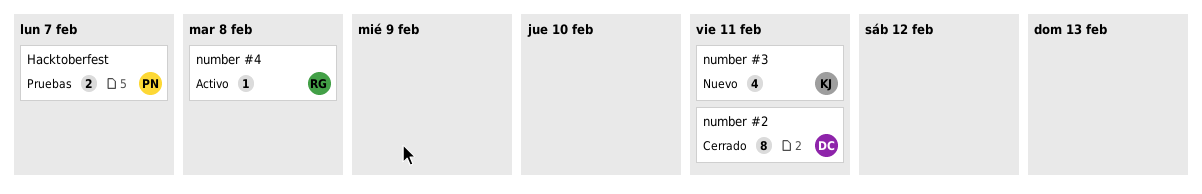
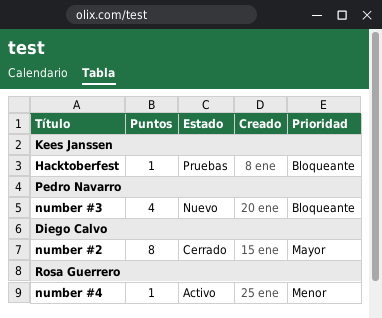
Hacktoberfest, owner: Pedro Navarro -> Kees Janssen
Hacktoberfest, estimate: 2 -> 1
number #3, owner: Kees Janssen -> Pedro Navarro

